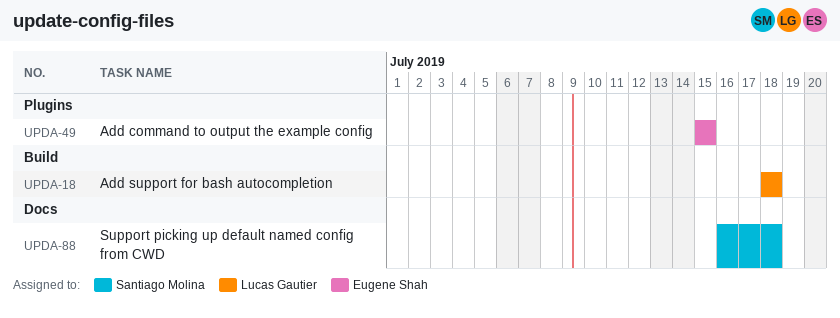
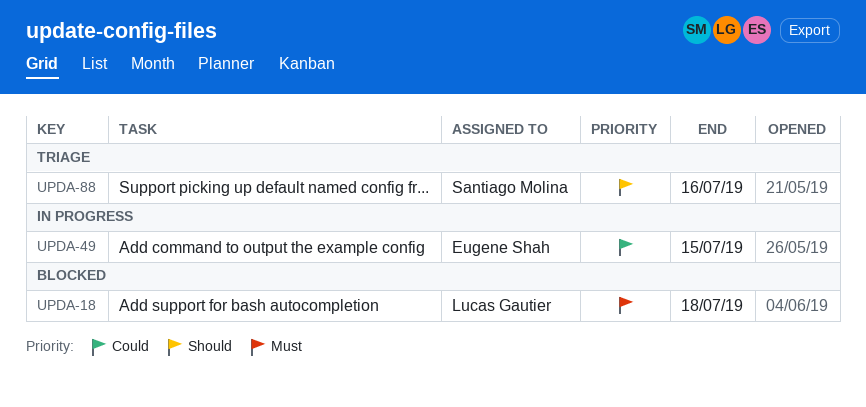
UPDA-88, due: Jul 18 -> Jul 16

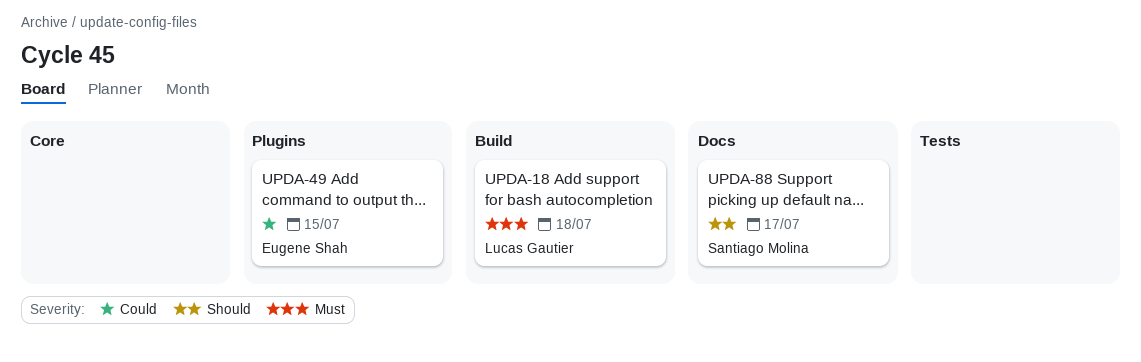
UPDA-88, due: Jul 16 -> Jul 17

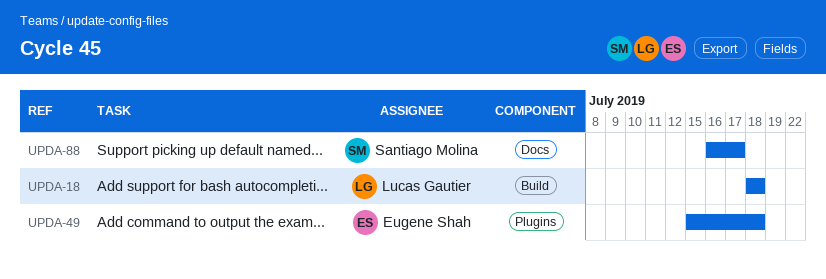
UPDA-49, due: Jul 15 -> Jul 18

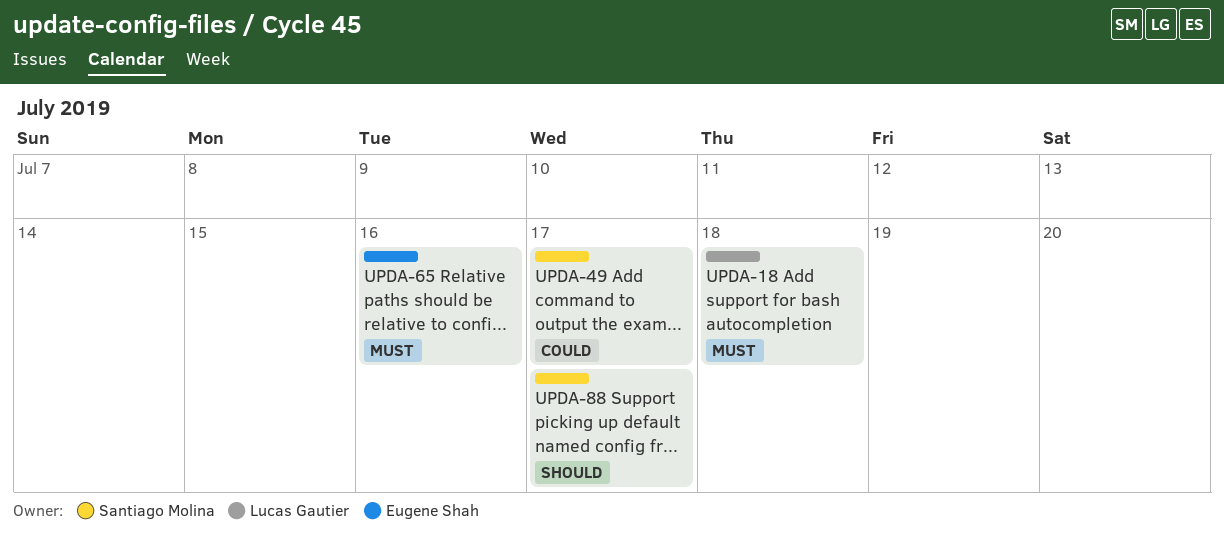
UPDA-49, owner: Eugene Shah -> Santiago Molina
UPDA-49, due: Jul 18 -> Jul 17
UPDA-65: none -> present

